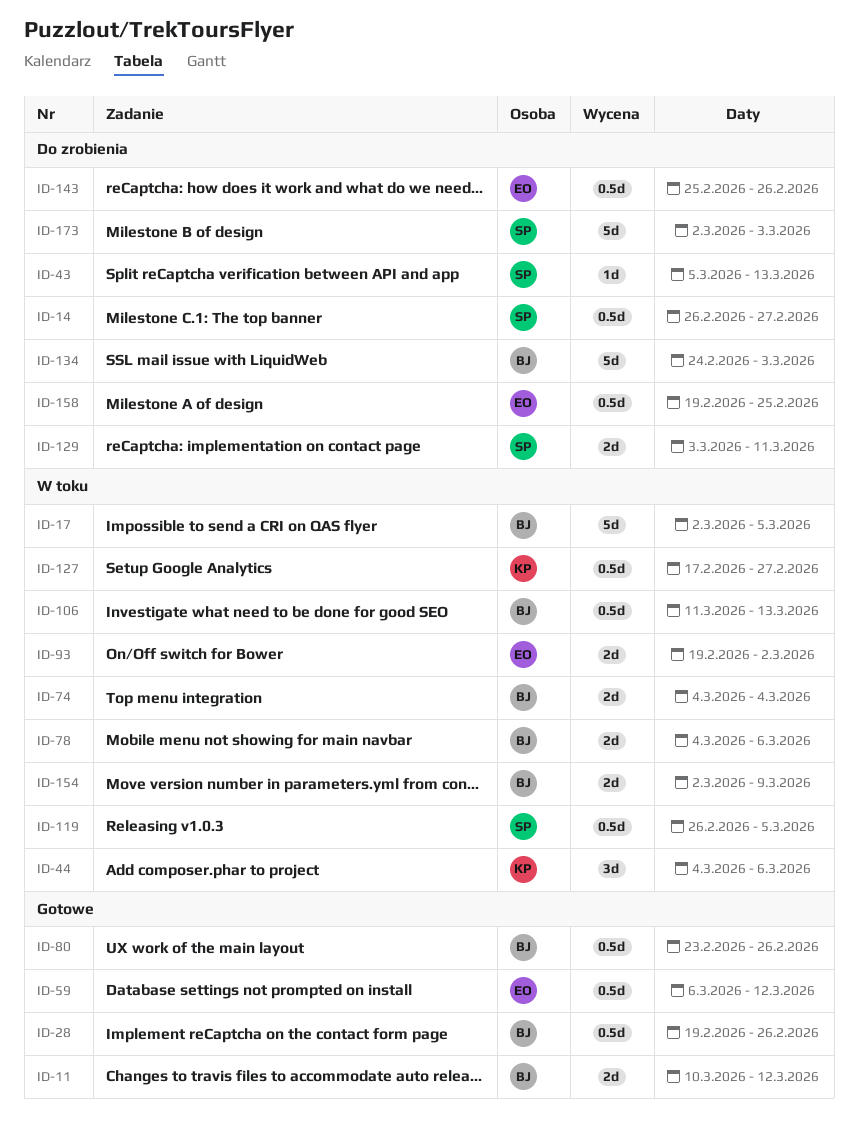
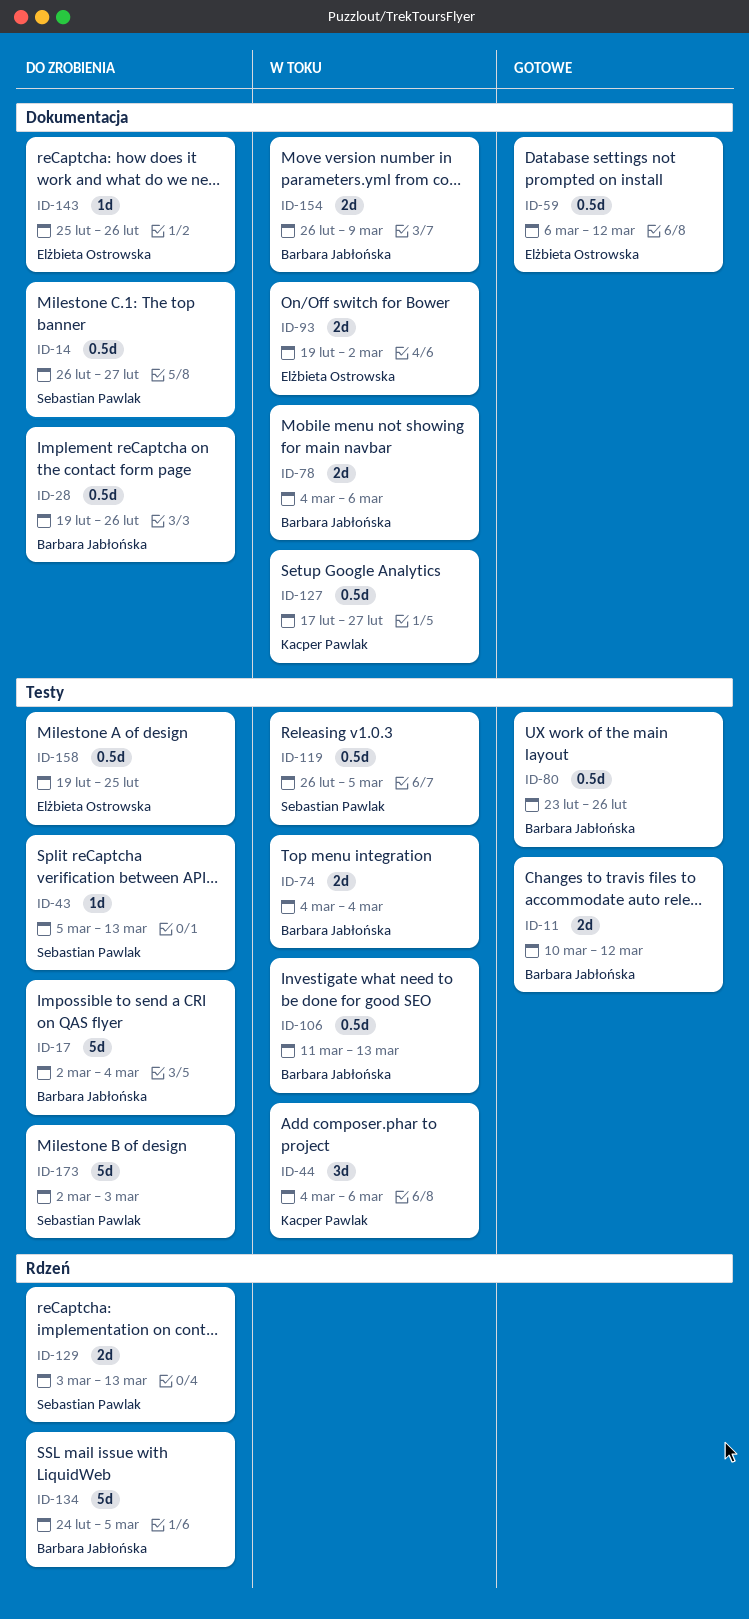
ID-17, status: W toku -> Do zrobienia
ID-17, due: Mar 5 -> Mar 4
ID-28, status: Gotowe -> Do zrobienia
ID-129, due: Mar 11 -> Mar 13
ID-134, due: Mar 3 -> Mar 5
ID-143, estimate: 0.5d -> 1d
ID-154, start: Mar 2 -> Feb 26

